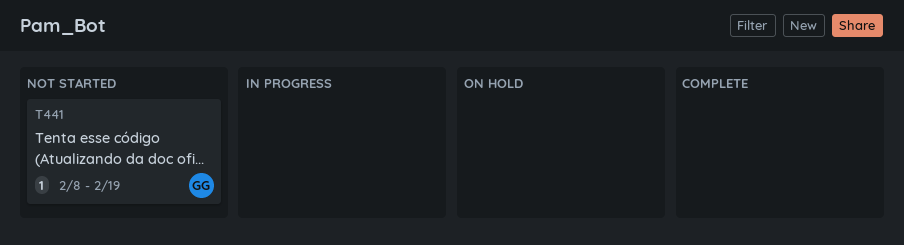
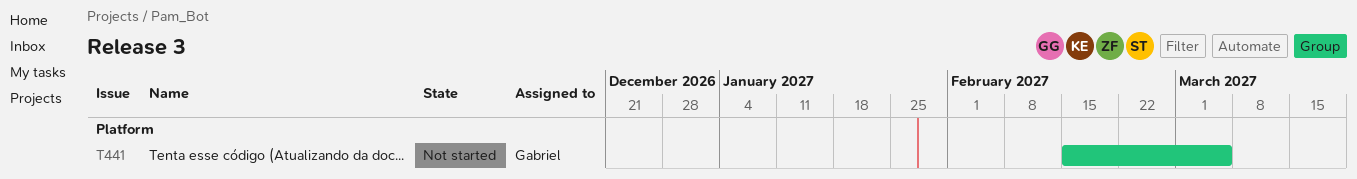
T441, start: Feb 8 -> Feb 15
T441, due: Feb 19 -> Mar 5

